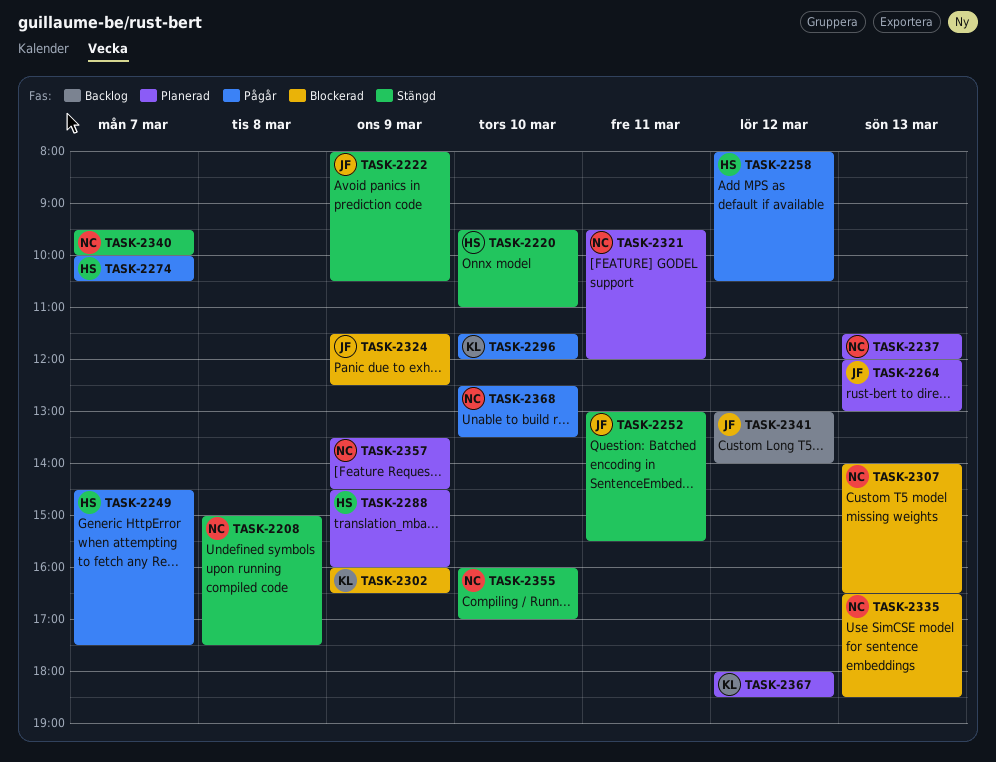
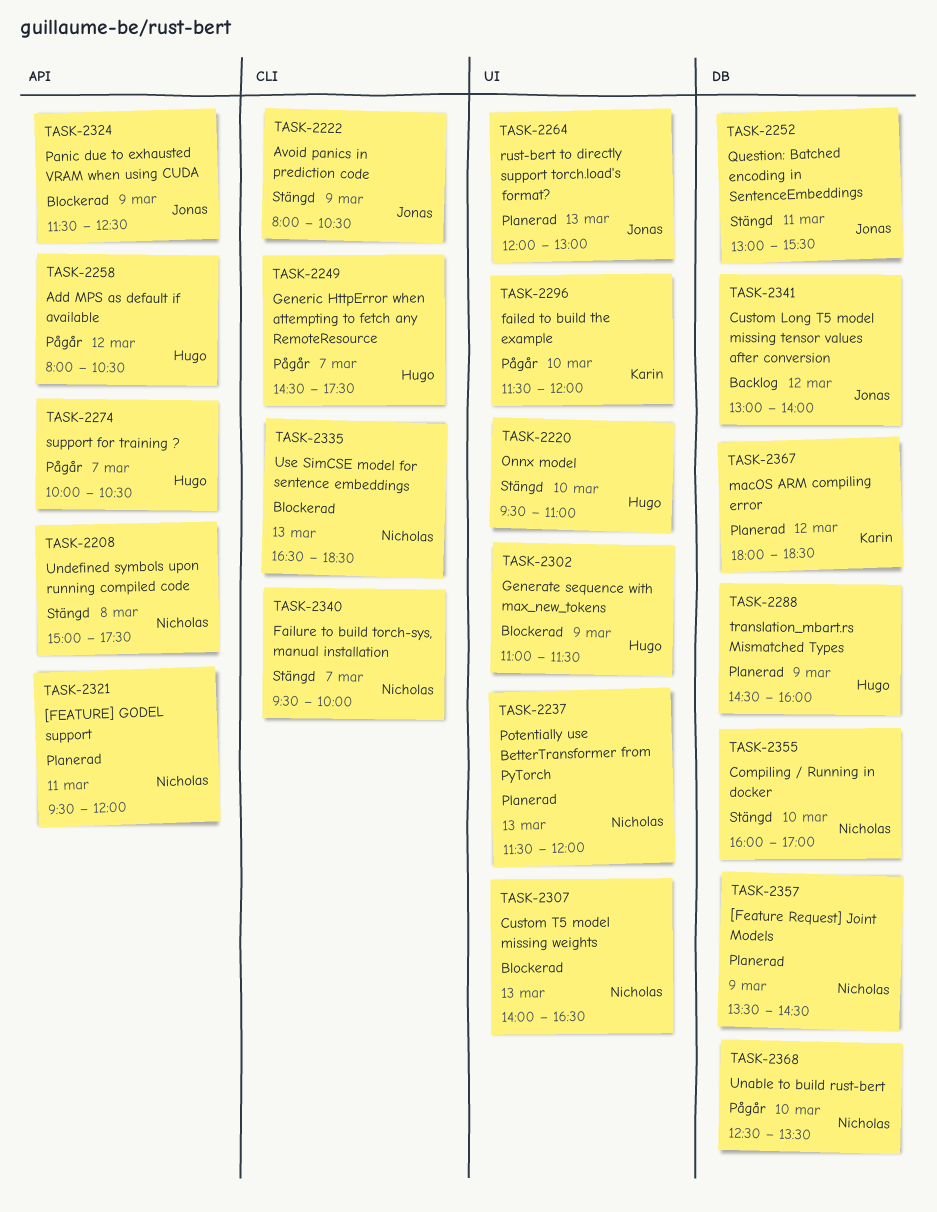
TASK-2302, owner: Karin -> Hugo
TASK-2302, begins: 16:00 -> 11:00
TASK-2302, ends: 16:30 -> 11:30

